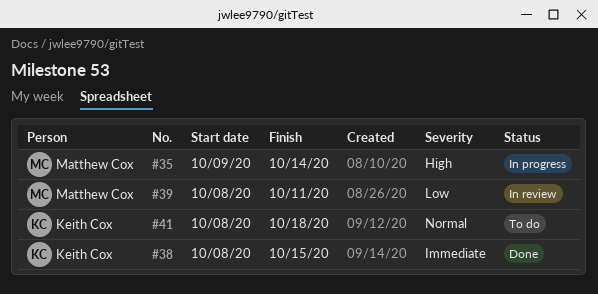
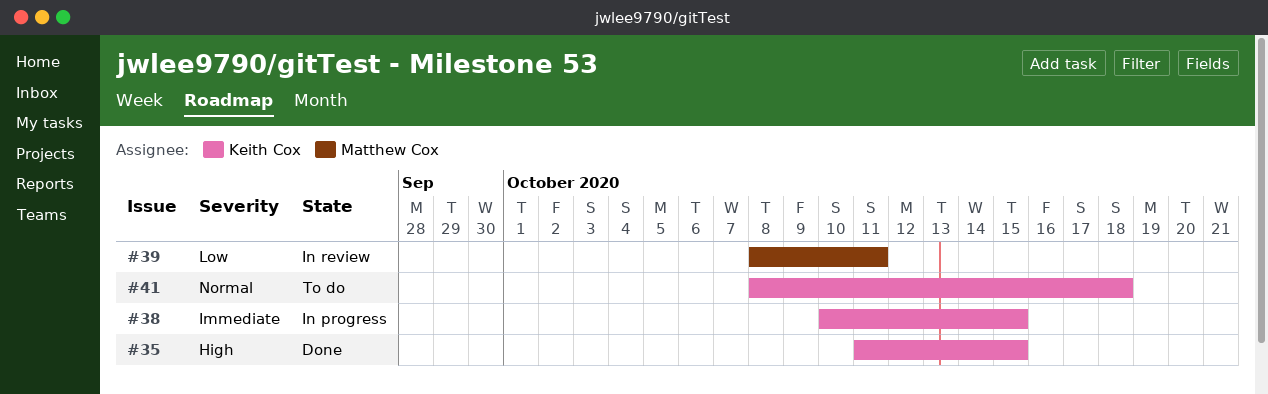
#35, status: In progress -> Done
#35, owner: Matthew Cox -> Keith Cox
#35, start: Oct 9 -> Oct 11
#35, due: Oct 14 -> Oct 15
#38, status: Done -> In progress
#38, start: Oct 8 -> Oct 10

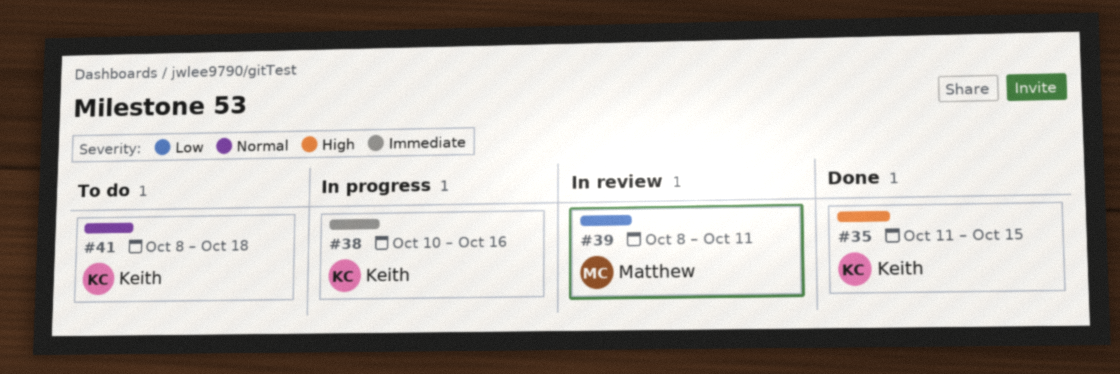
#38, due: Oct 15 -> Oct 16

